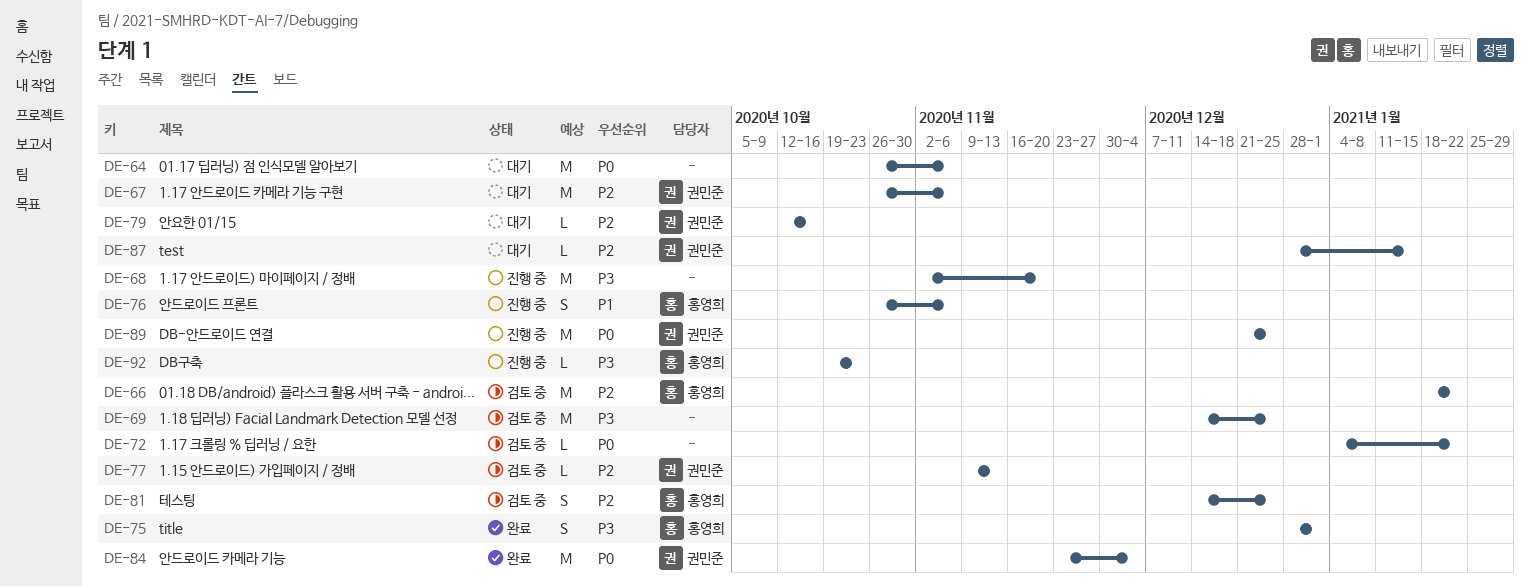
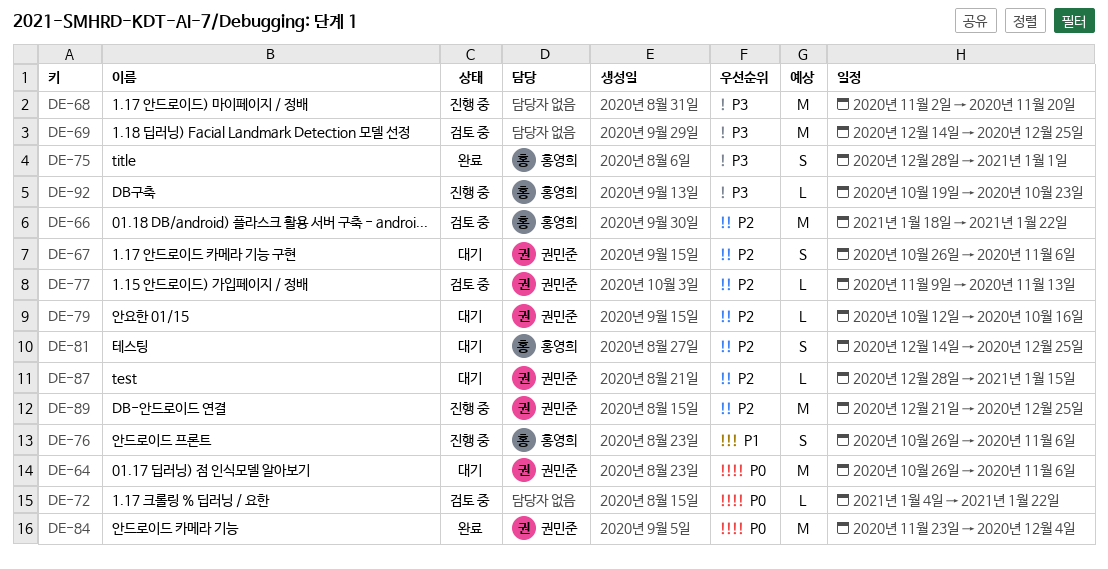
DE-64, owner: none -> 권민준
DE-67, estimate: M -> S
DE-81, status: 검토 중 -> 대기
DE-89, priority: P0 -> P2

